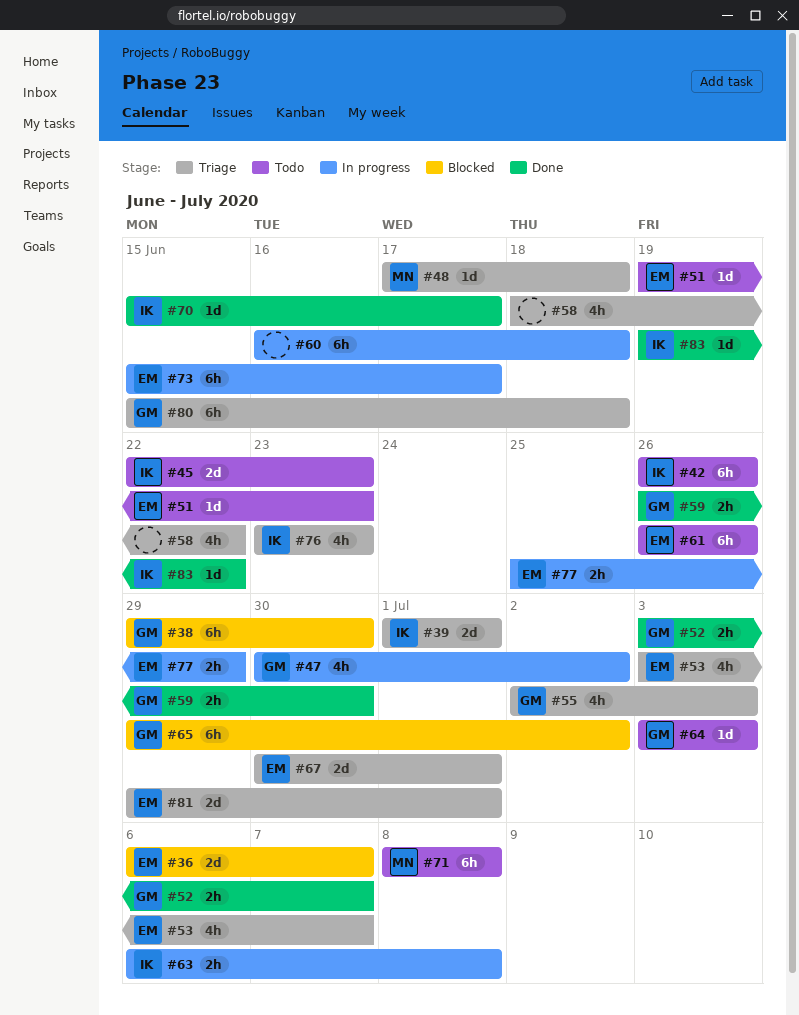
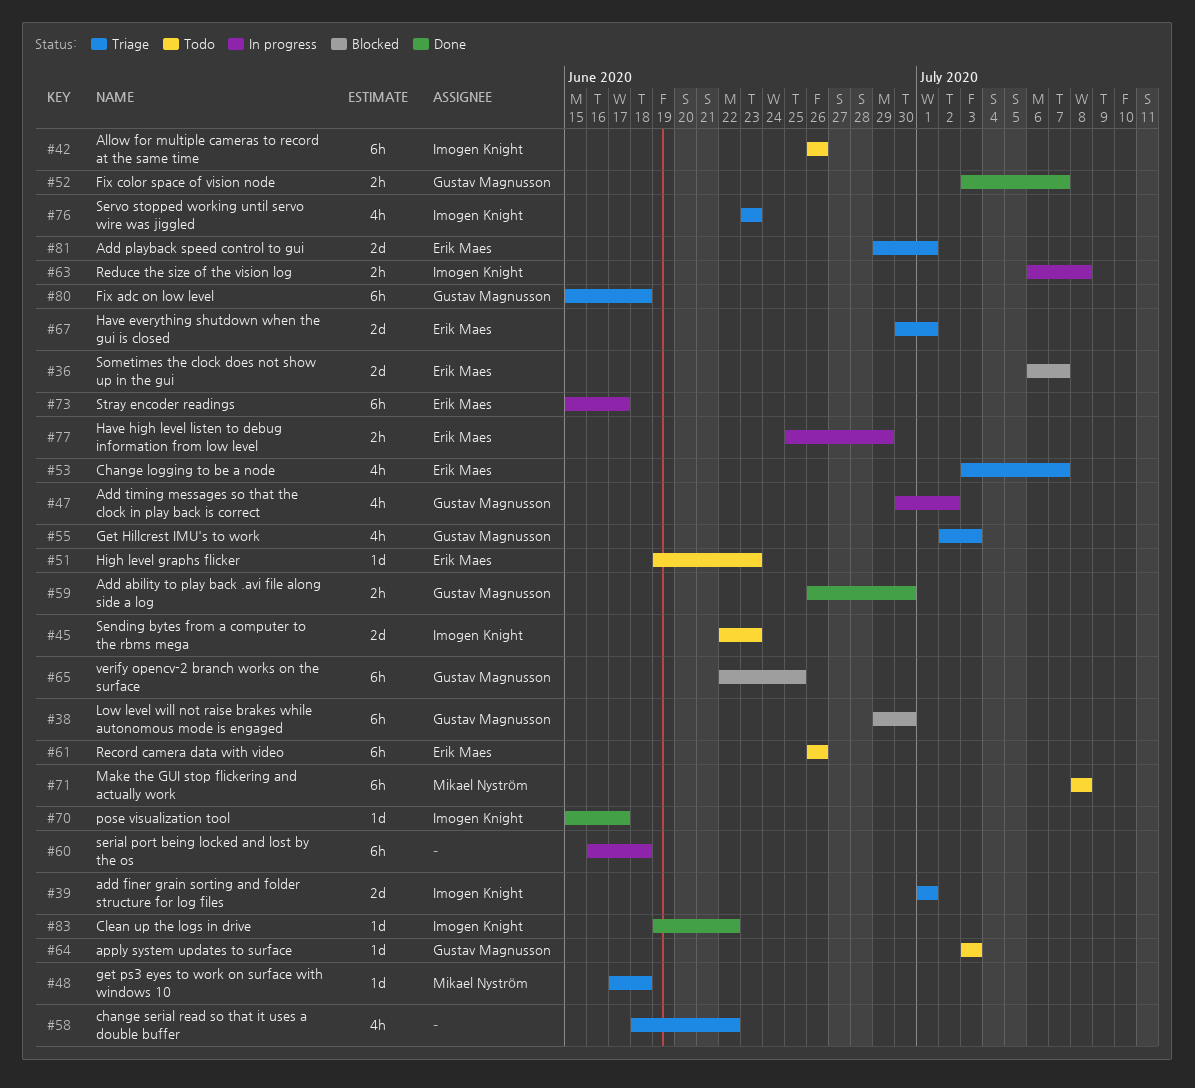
#65, start: Jun 29 -> Jun 22
#65, due: Jul 2 -> Jun 25

